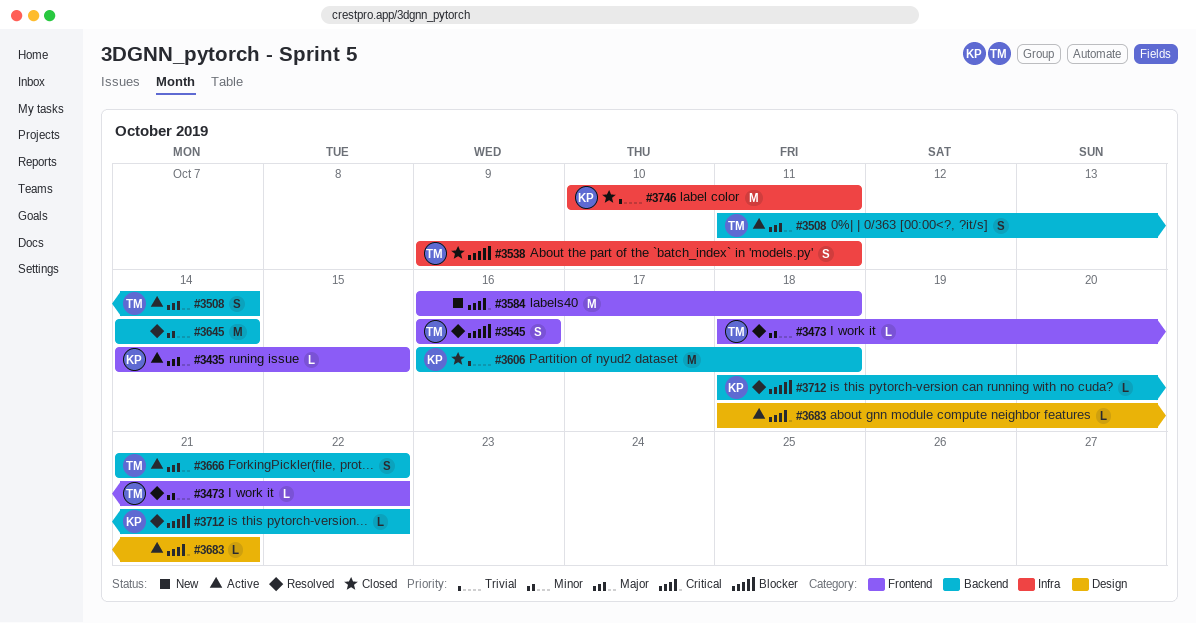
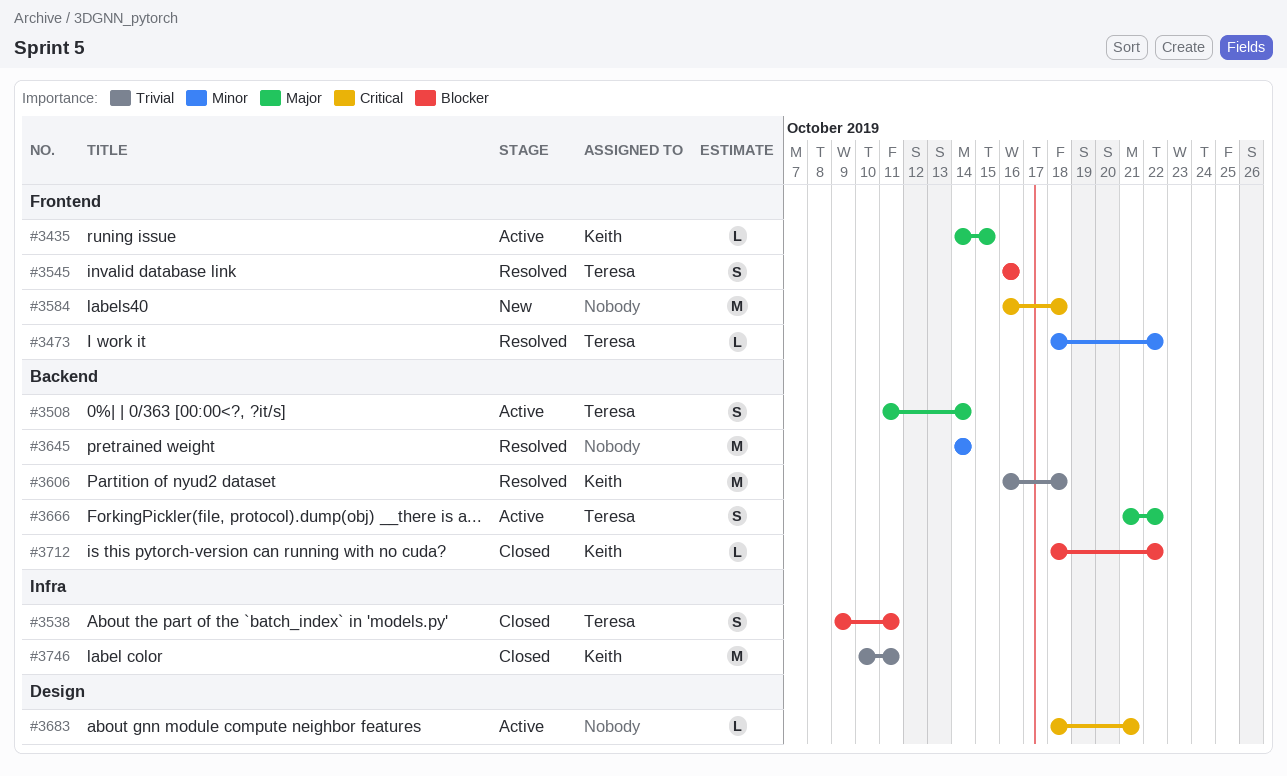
#3606, status: Closed -> Resolved
#3712, status: Resolved -> Closed

